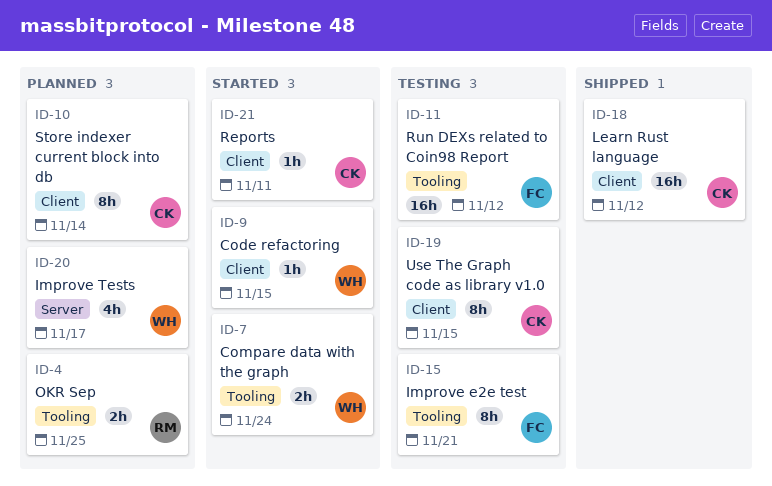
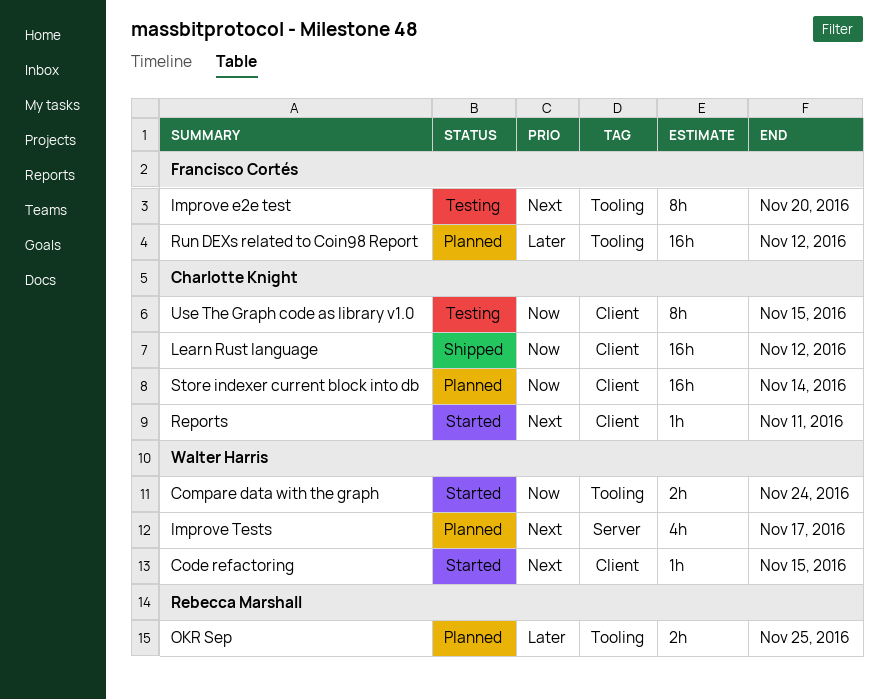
Improve e2e test, due: Nov 21 -> Nov 20
Run DEXs related to Coin98 Report, status: Testing -> Planned
Store indexer current block into db, estimate: 8h -> 16h

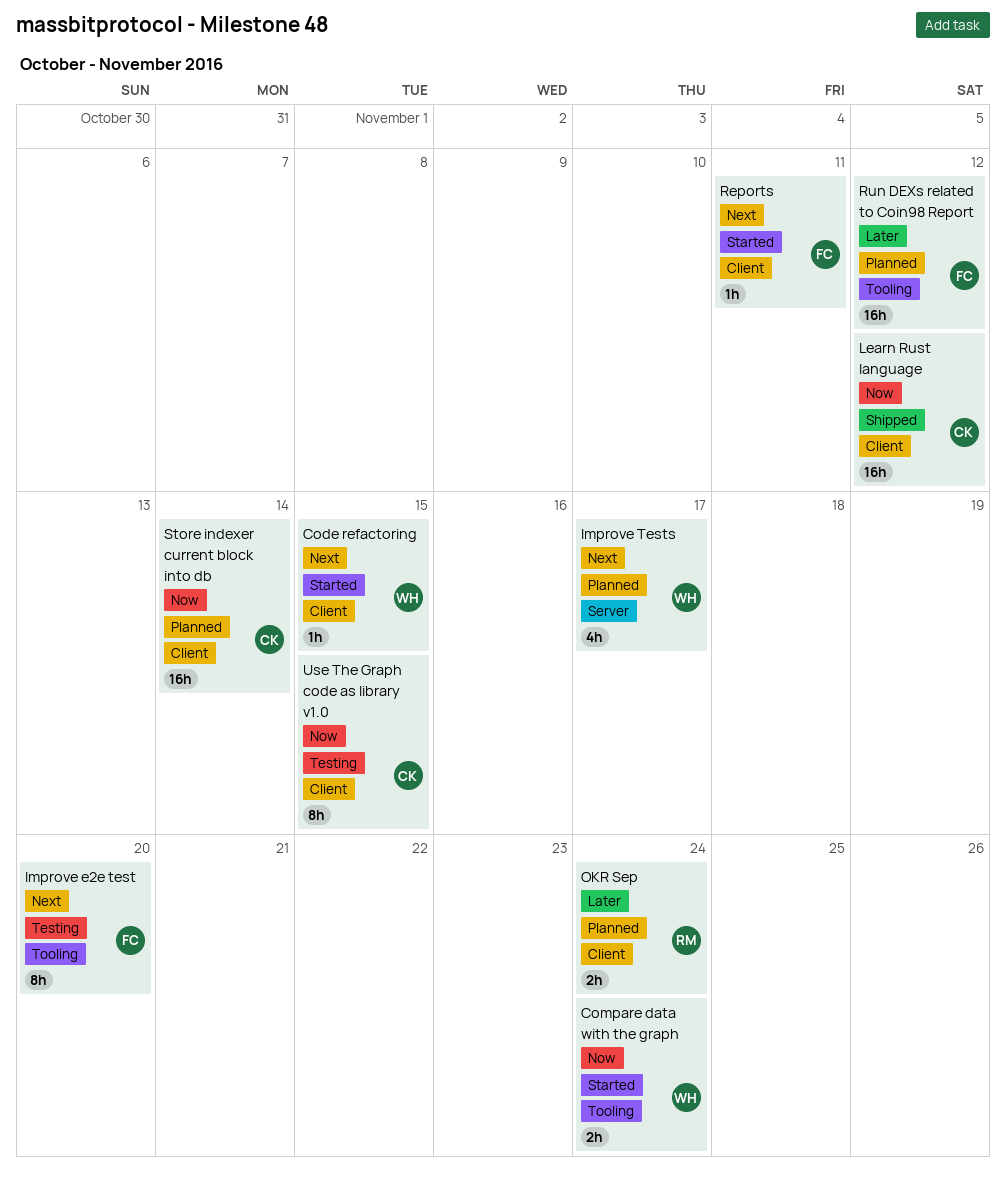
OKR Sep, label: Tooling -> Client
OKR Sep, due: Nov 25 -> Nov 24
Reports, owner: Charlotte Knight -> Francisco Cortés

